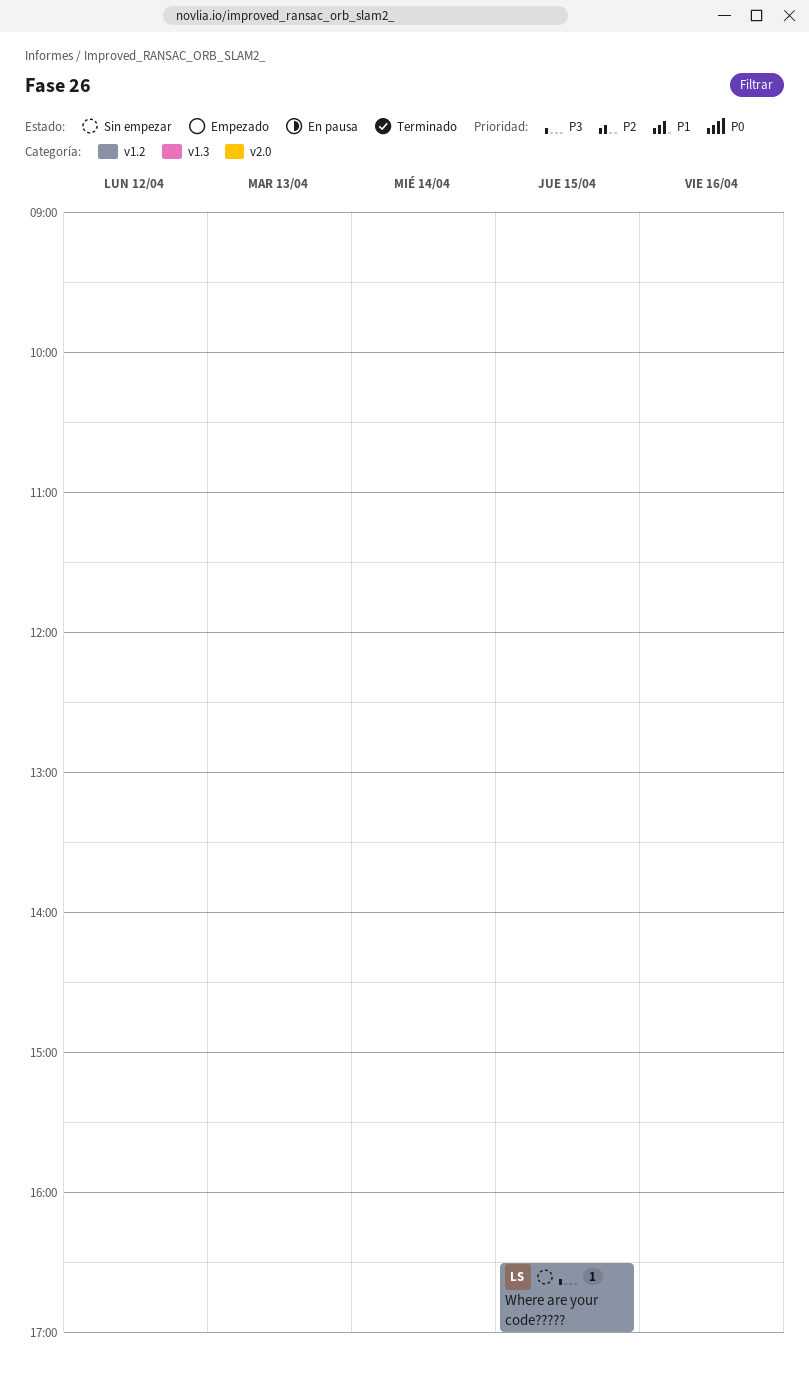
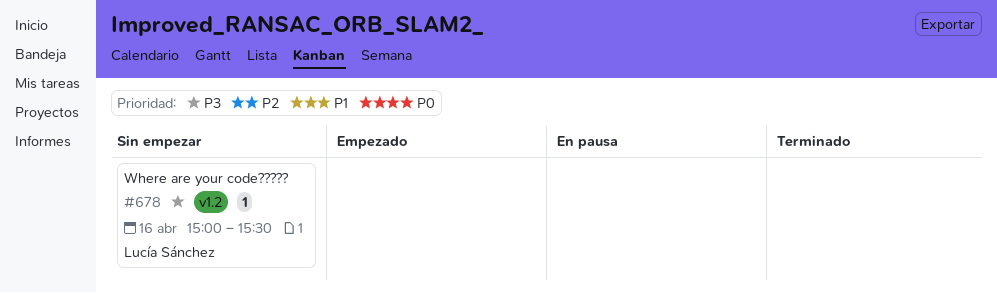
Where are your code?????, day: Apr 15 -> Apr 16
Where are your code?????, begins: 16:30 -> 15:00
Where are your code?????, ends: 17:00 -> 15:30

